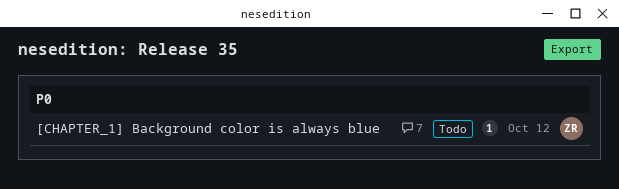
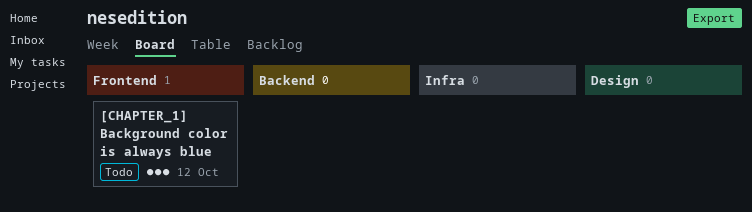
[CHAPTER_1] Background color is always blue, estimate: 1 -> 3

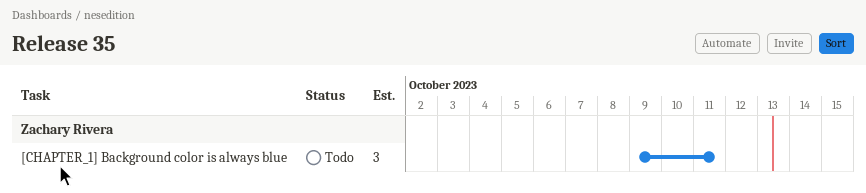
[CHAPTER_1] Background color is always blue, due: Oct 12 -> Oct 11

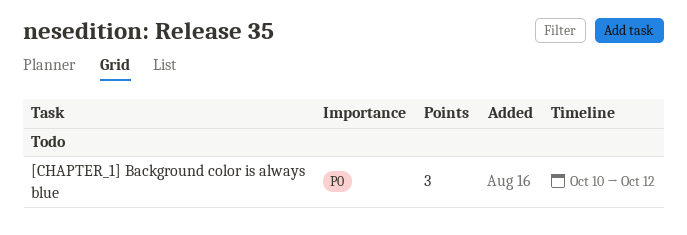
[CHAPTER_1] Background color is always blue, start: Oct 9 -> Oct 10
[CHAPTER_1] Background color is always blue, due: Oct 11 -> Oct 12

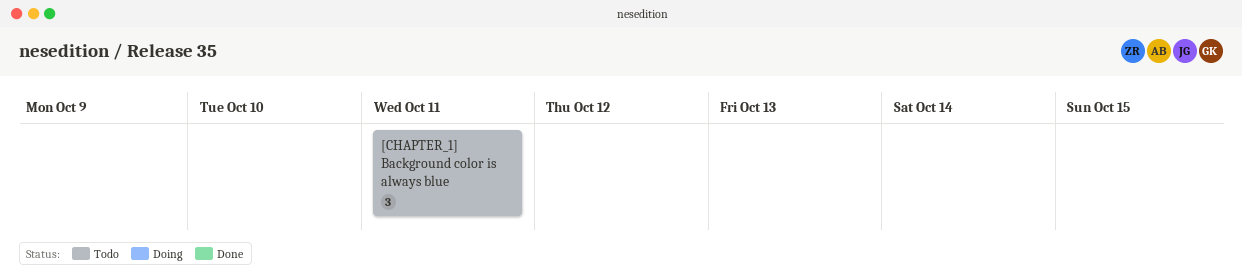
[CHAPTER_1] Background color is always blue, due: Oct 12 -> Oct 11

